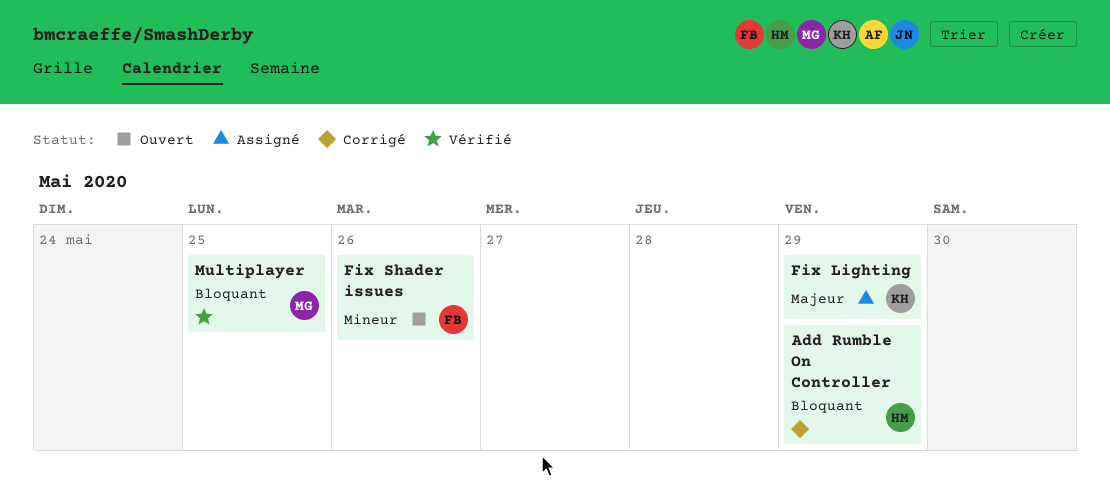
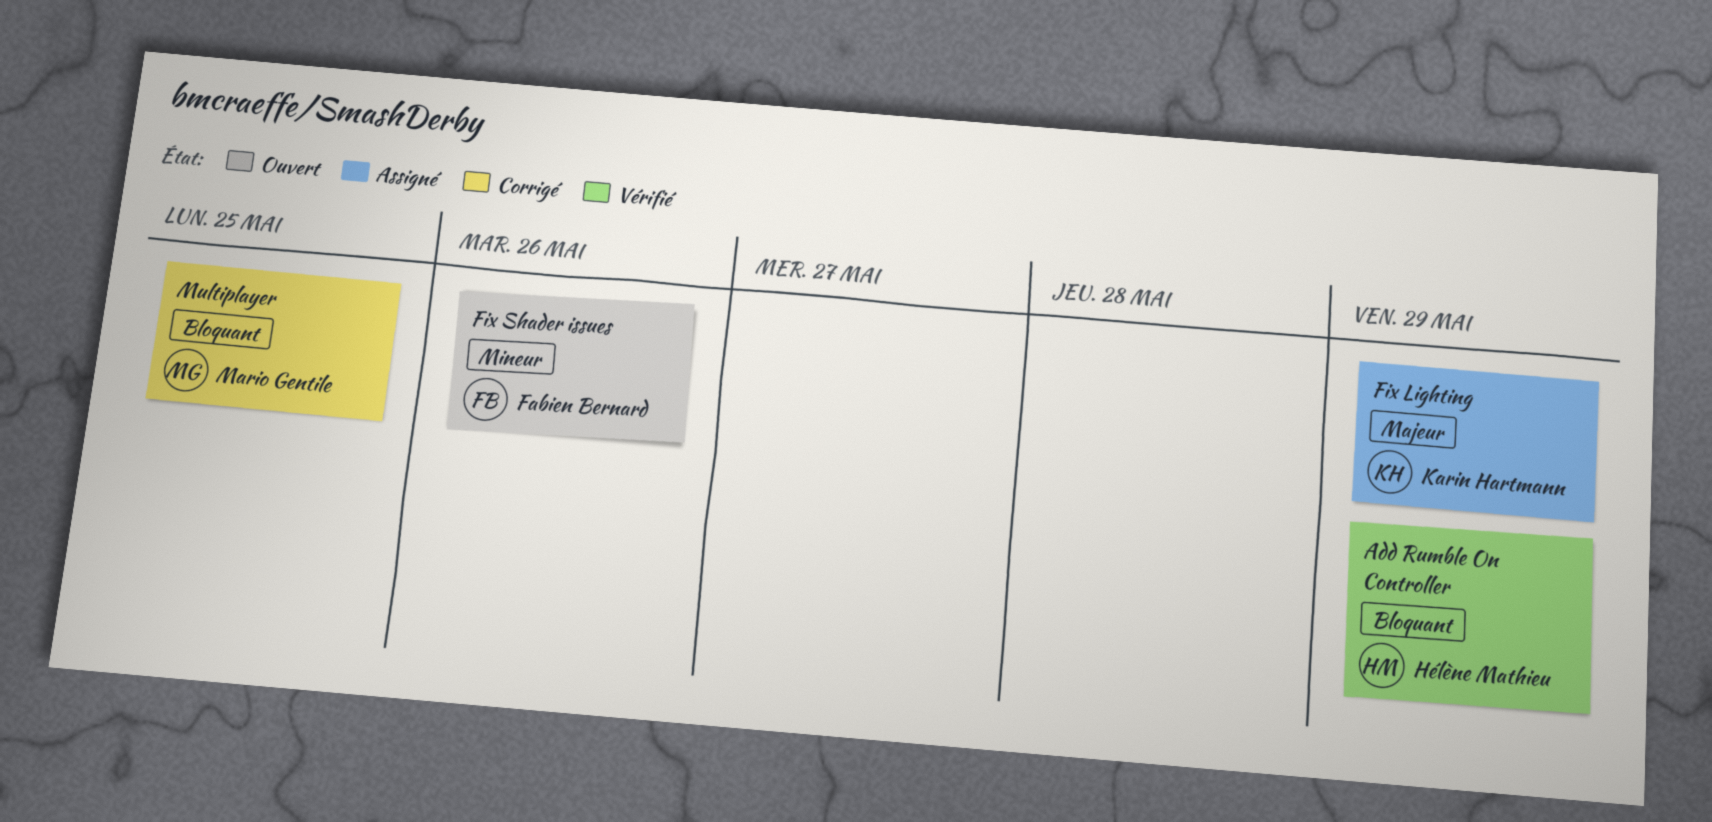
Add Rumble On Controller, status: Corrigé -> Vérifié
Multiplayer, status: Vérifié -> Corrigé

